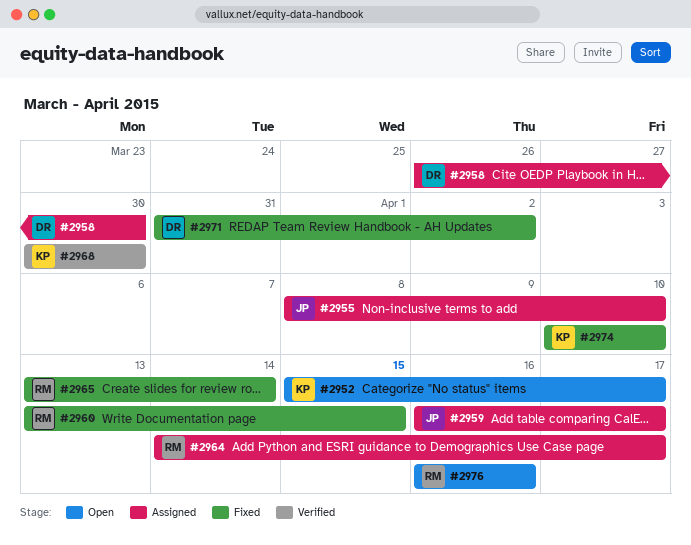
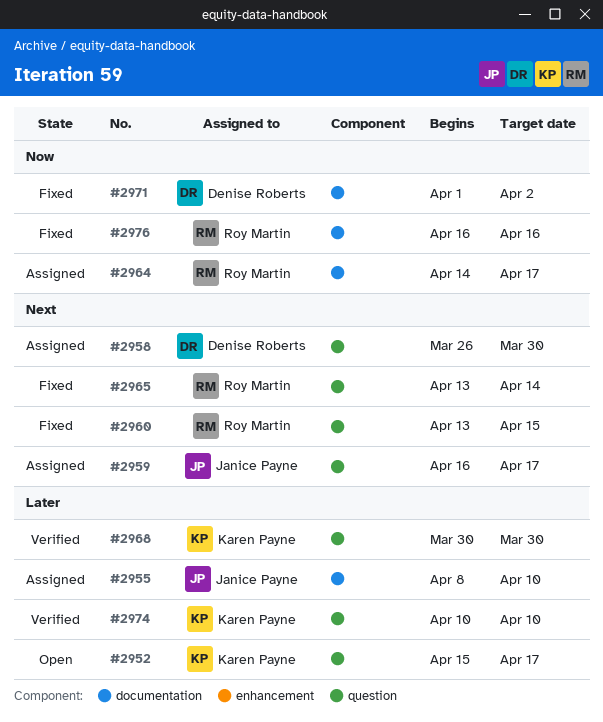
#2971, start: Mar 31 -> Apr 1
#2974, status: Fixed -> Verified
#2976, status: Open -> Fixed

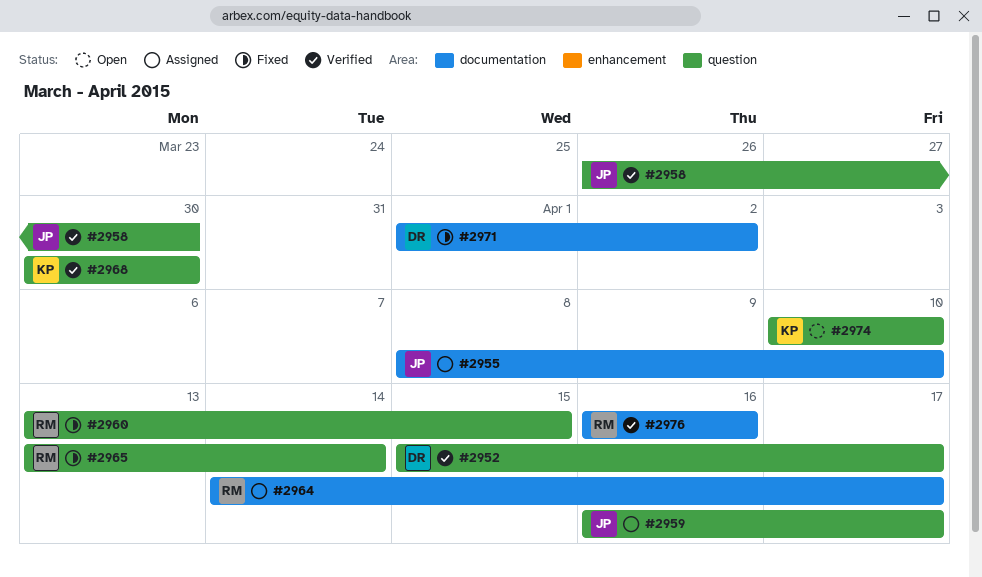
#2952, status: Open -> Verified
#2952, owner: Karen Payne -> Denise Roberts
#2958, status: Assigned -> Verified
#2958, owner: Denise Roberts -> Janice Payne
#2974, status: Verified -> Open
#2976, status: Fixed -> Verified

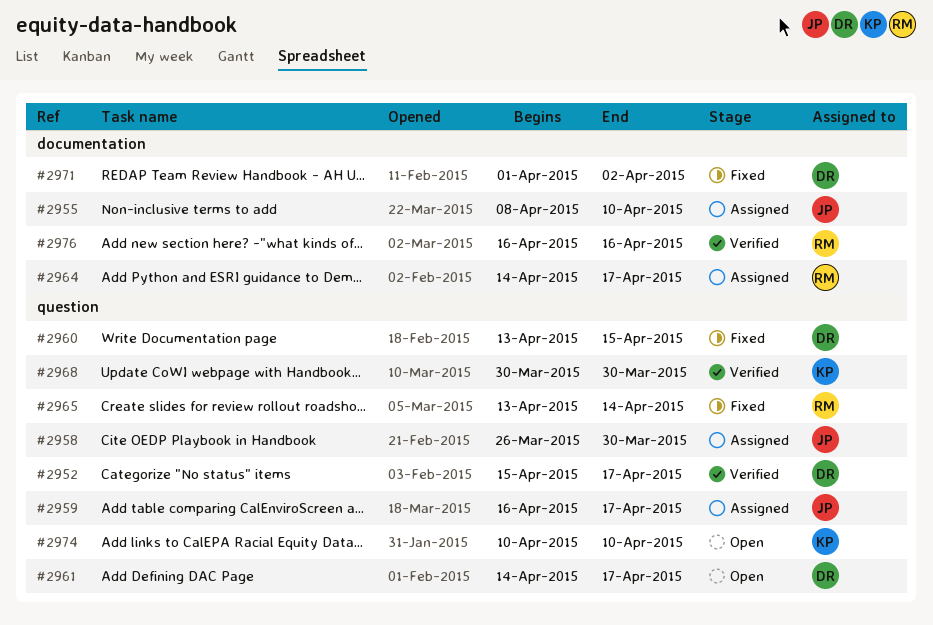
#2958, status: Verified -> Assigned
#2960, owner: RM -> DR
#2961: none -> present

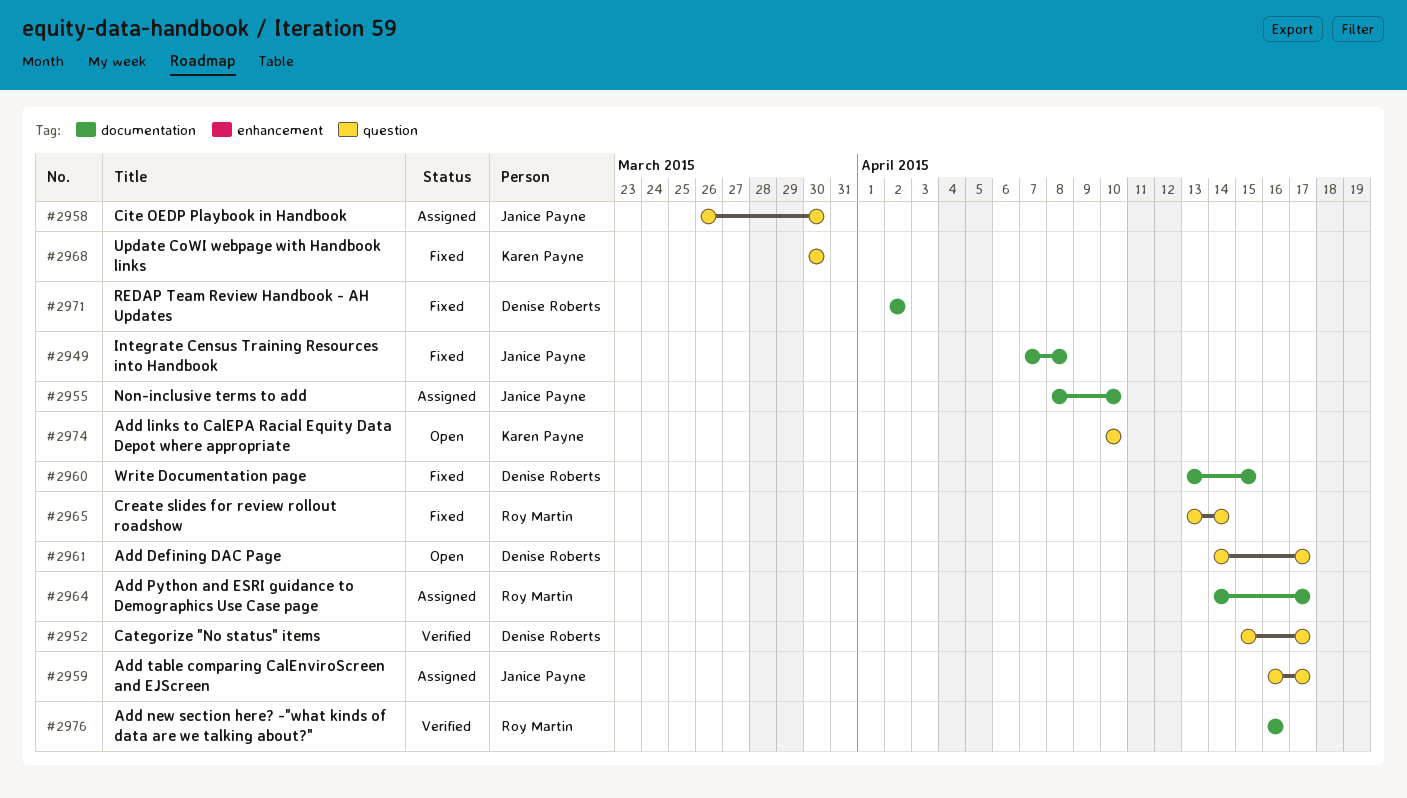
#2949: none -> present
#2960, label: question -> documentation
#2968, status: Verified -> Fixed
#2971, start: Apr 1 -> Apr 2

